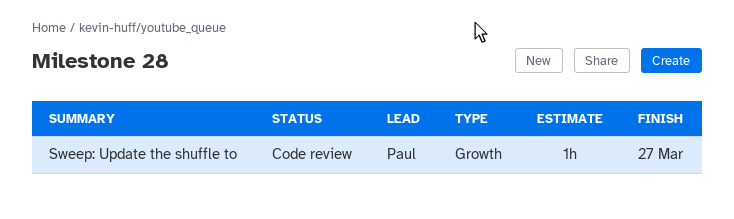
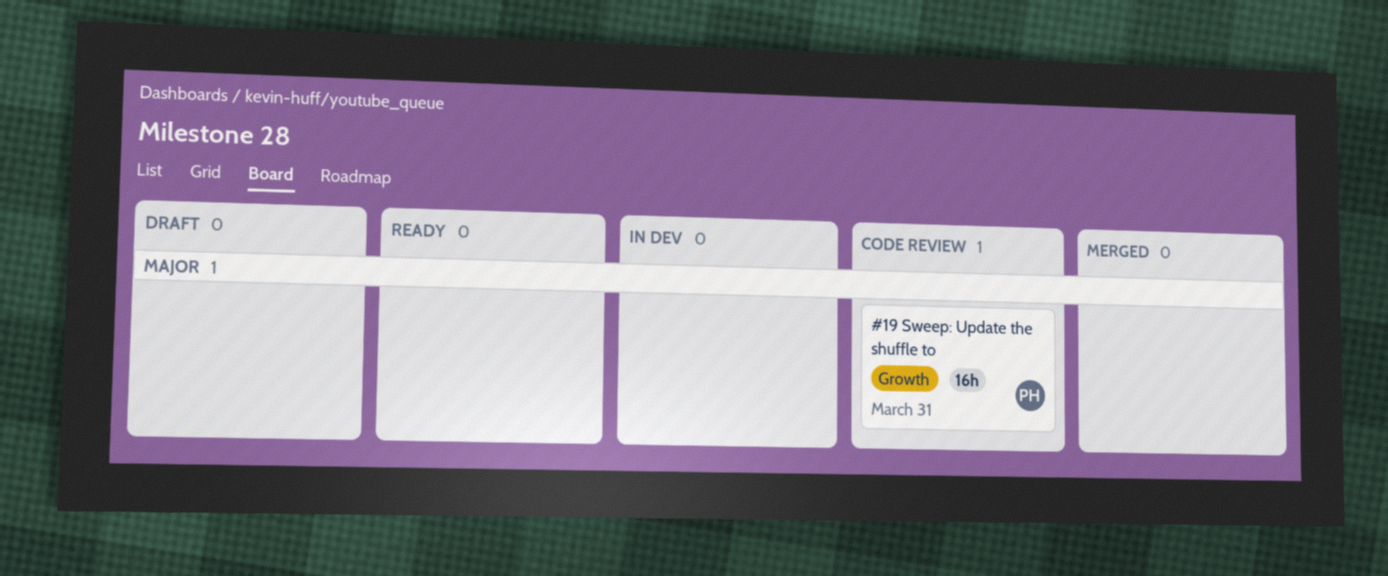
Sweep: Update the shuffle to, estimate: 1h -> 16h
Sweep: Update the shuffle to, due: Mar 27 -> Mar 31

